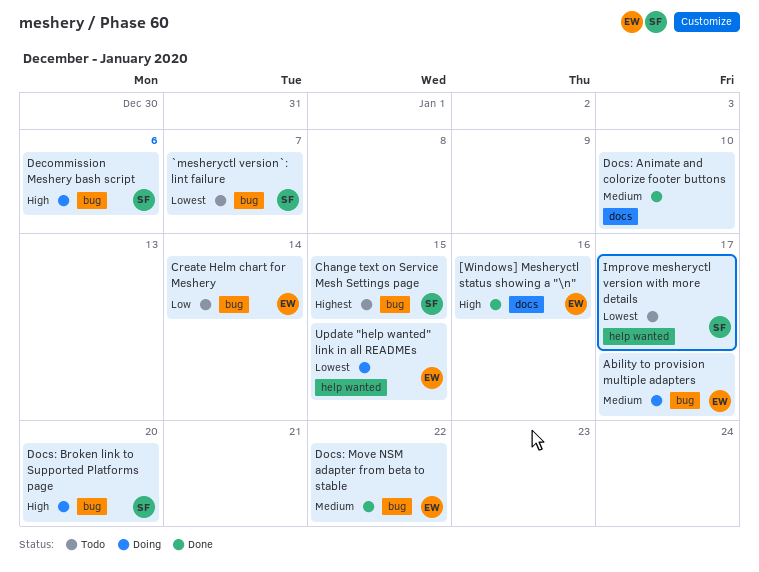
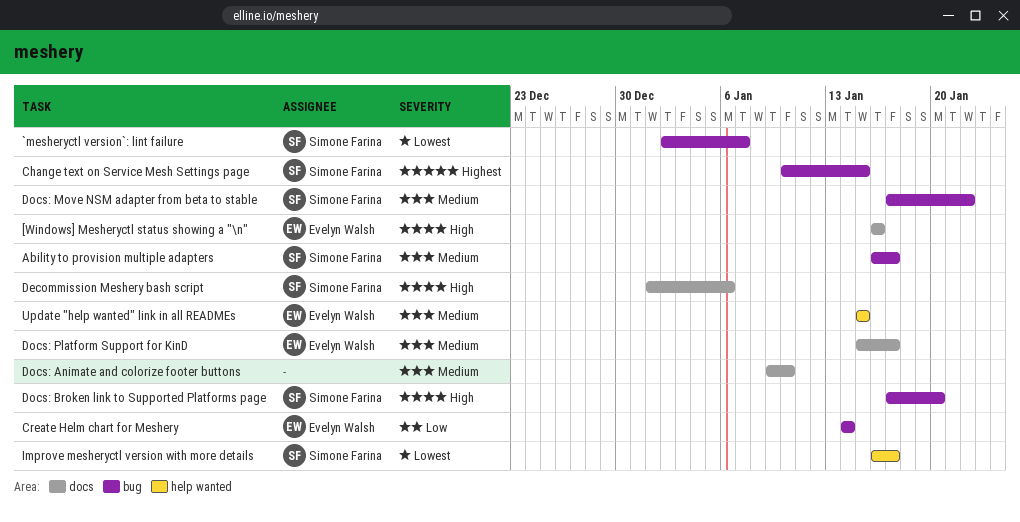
Ability to provision multiple adapters, owner: Evelyn Walsh -> Simone Farina
Decommission Meshery bash script, label: bug -> docs
Docs: Move NSM adapter from beta to stable, owner: Evelyn Walsh -> Simone Farina
Docs: Platform Support for KinD: none -> present
Update "help wanted" link in all READMEs, priority: Lowest -> Medium

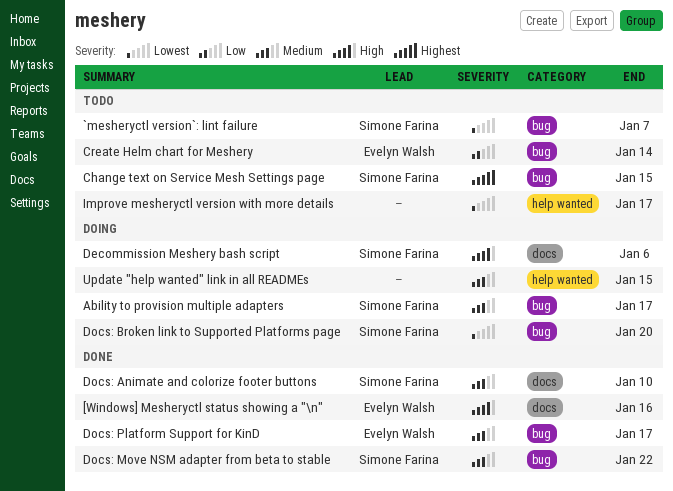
Docs: Animate and colorize footer buttons, owner: none -> Simone Farina
Docs: Broken link to Supported Platforms page, priority: High -> Lowest
Docs: Platform Support for KinD, label: docs -> bug
Improve mesheryctl version with more details, owner: Simone Farina -> none
Update "help wanted" link in all READMEs, owner: Evelyn Walsh -> none

